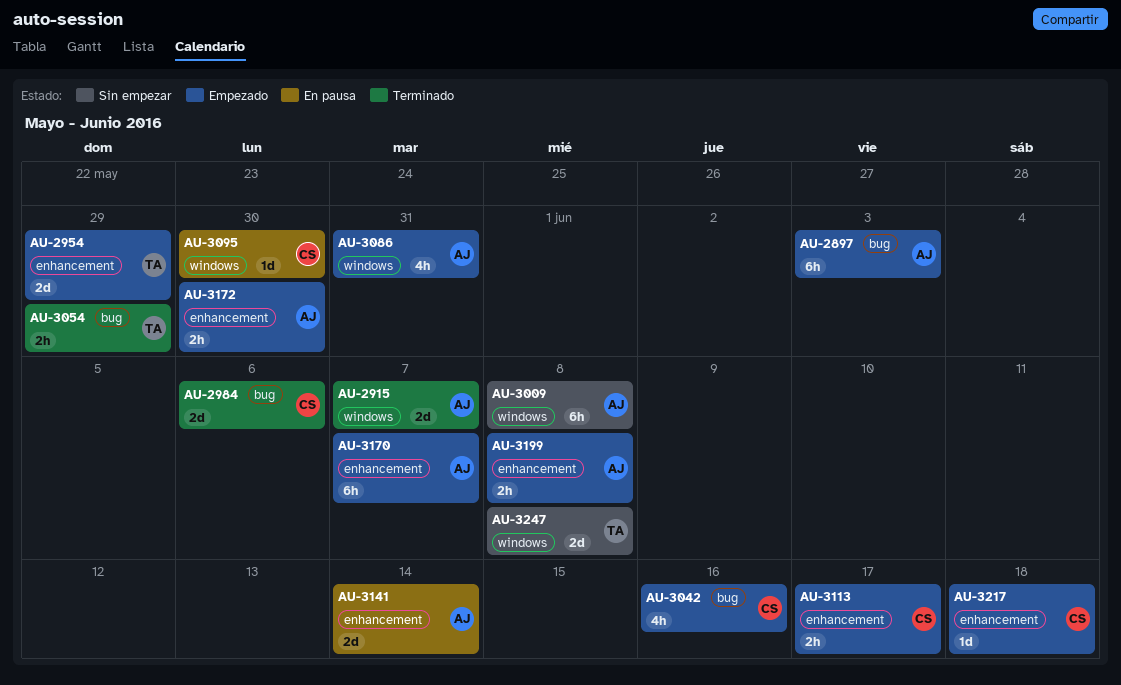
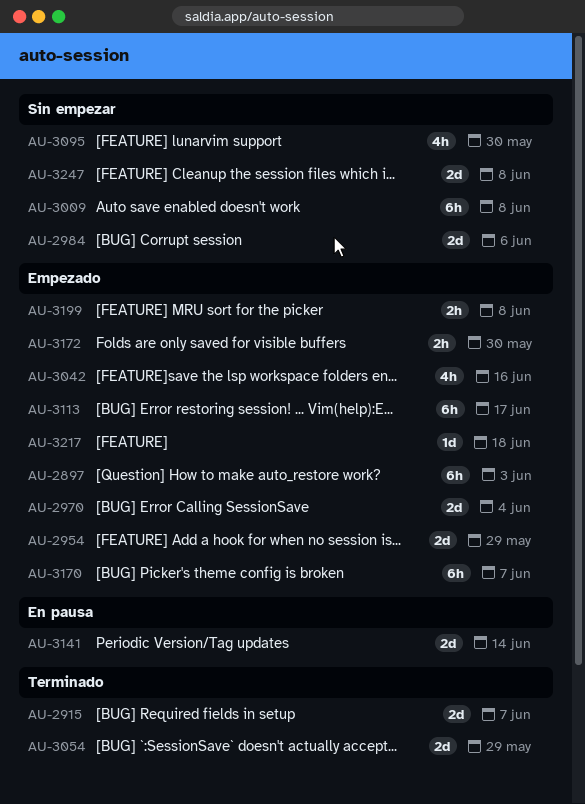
AU-2970: none -> present
AU-2984, status: Terminado -> Sin empezar
AU-3054, estimate: 2h -> 2d
AU-3086: present -> none
AU-3095, status: En pausa -> Sin empezar
AU-3095, estimate: 1d -> 4h
AU-3113, estimate: 2h -> 6h

